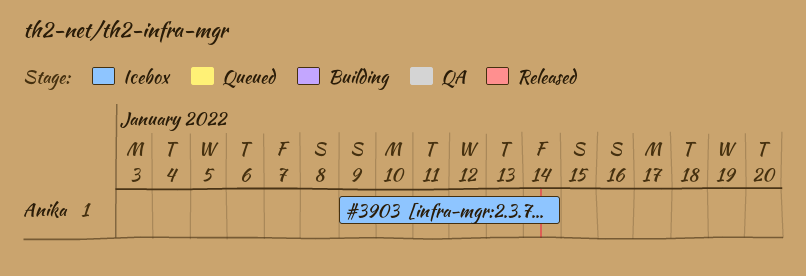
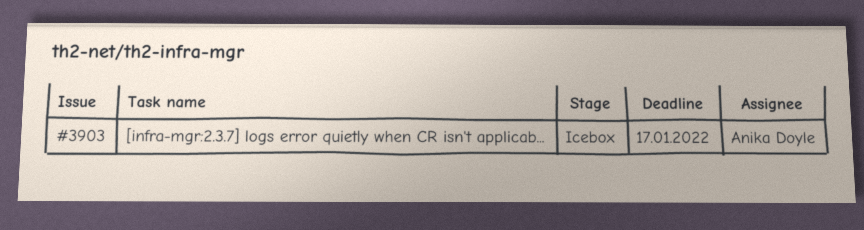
#3903, due: Jan 14 -> Jan 17

